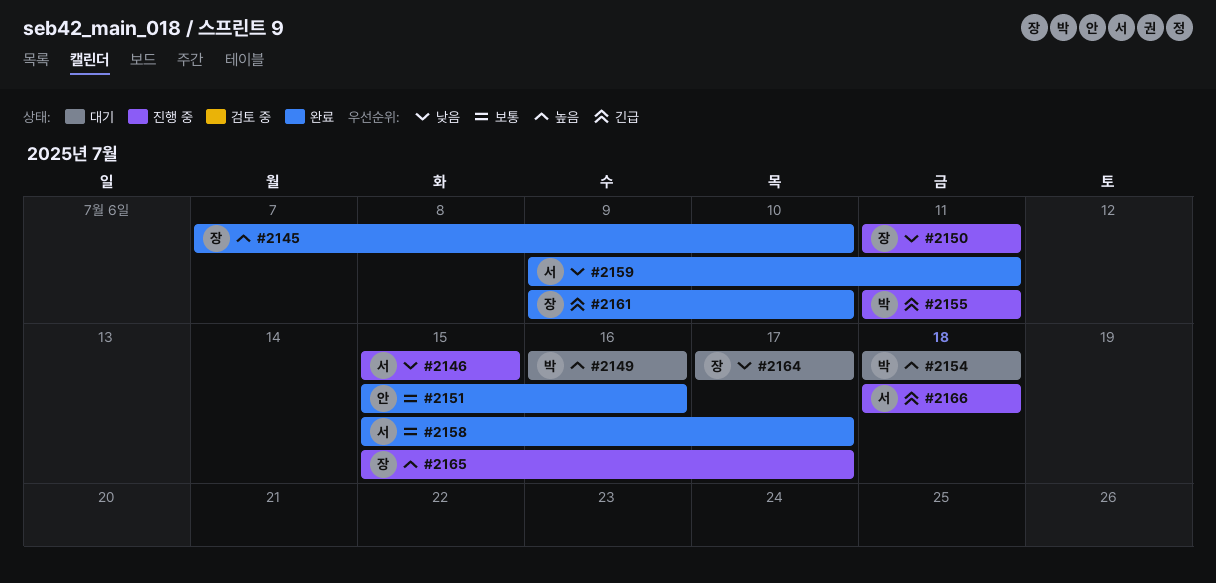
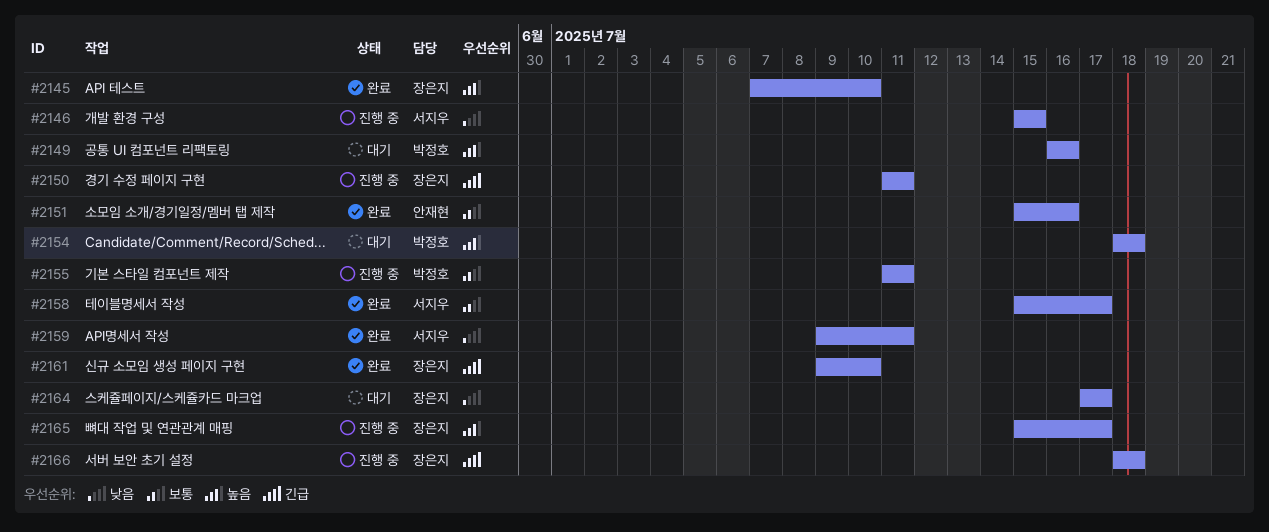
#2150, priority: 낮음 -> 긴급
#2155, priority: 긴급 -> 보통
#2166, owner: 서지우 -> 장은지

